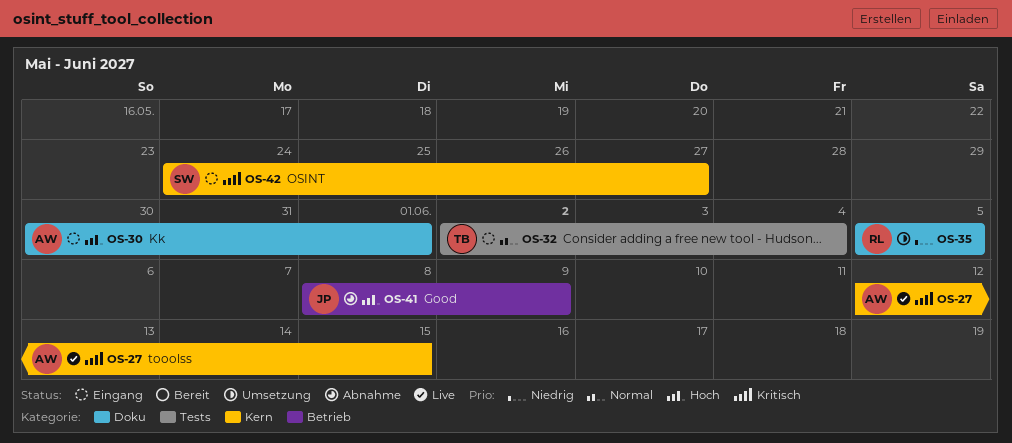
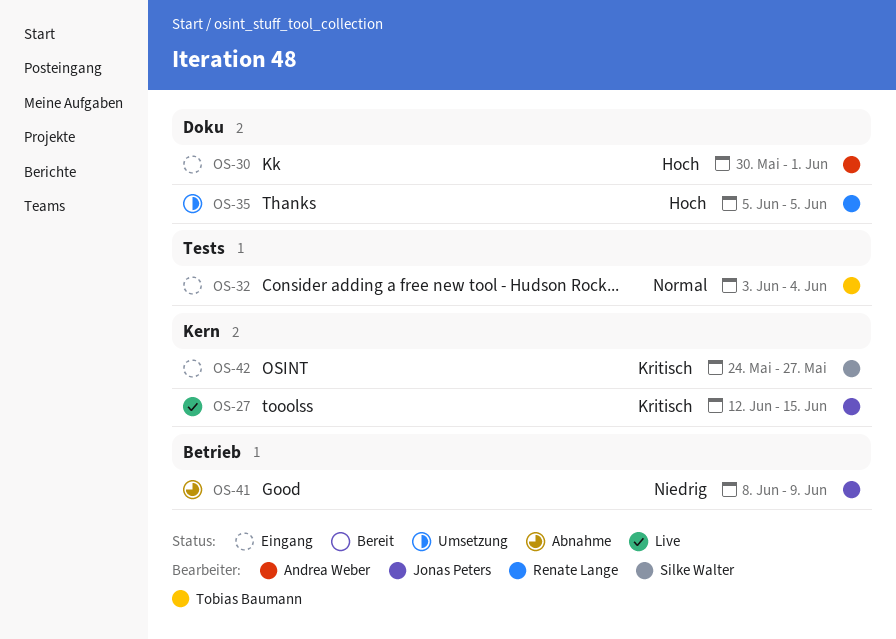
OS-27, owner: Andrea Weber -> Jonas Peters
OS-32, start: Jun 2 -> Jun 3
OS-35, priority: Niedrig -> Hoch
OS-41, priority: Hoch -> Niedrig

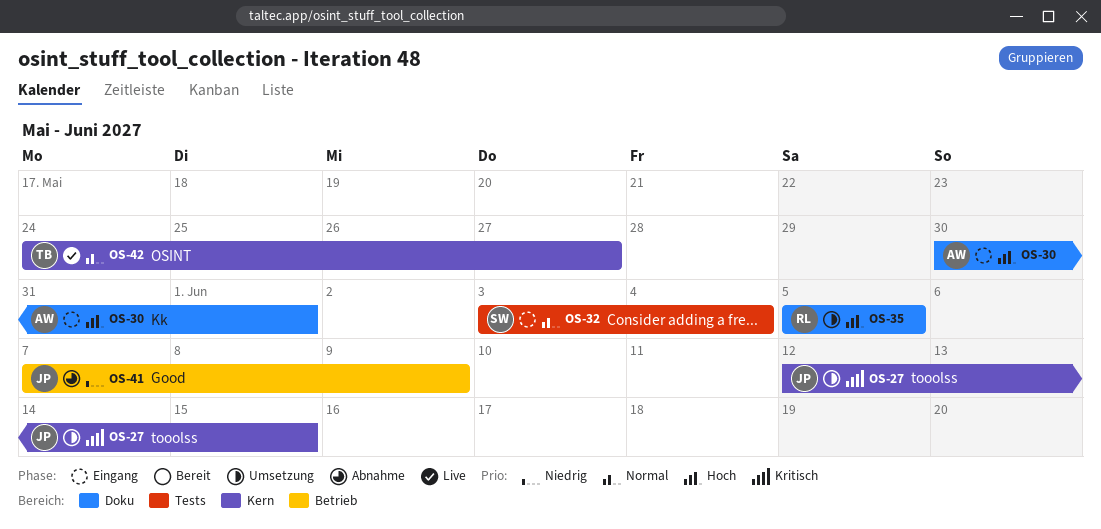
OS-27, status: Live -> Umsetzung
OS-32, owner: Tobias Baumann -> Silke Walter
OS-41, start: Jun 8 -> Jun 7
OS-42, status: Eingang -> Live
OS-42, owner: Silke Walter -> Tobias Baumann
OS-42, priority: Kritisch -> Normal

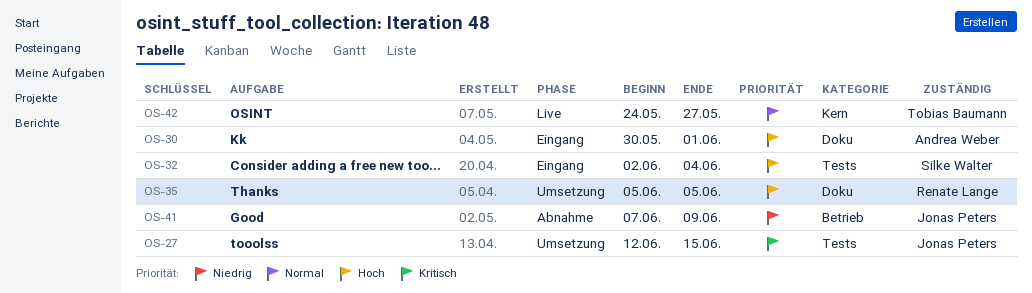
OS-27, label: Kern -> Tests
OS-32, priority: Normal -> Hoch
OS-32, start: Jun 3 -> Jun 2

